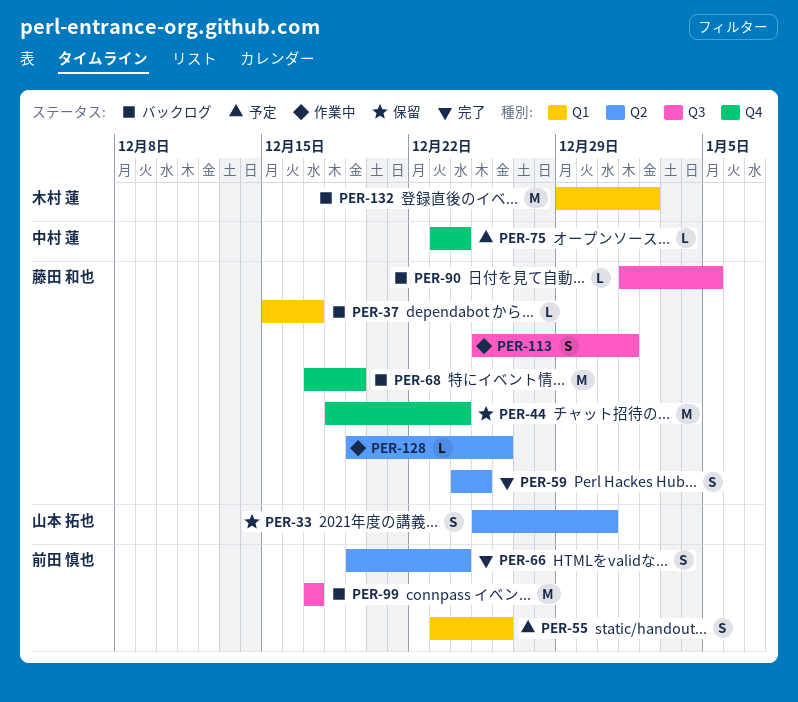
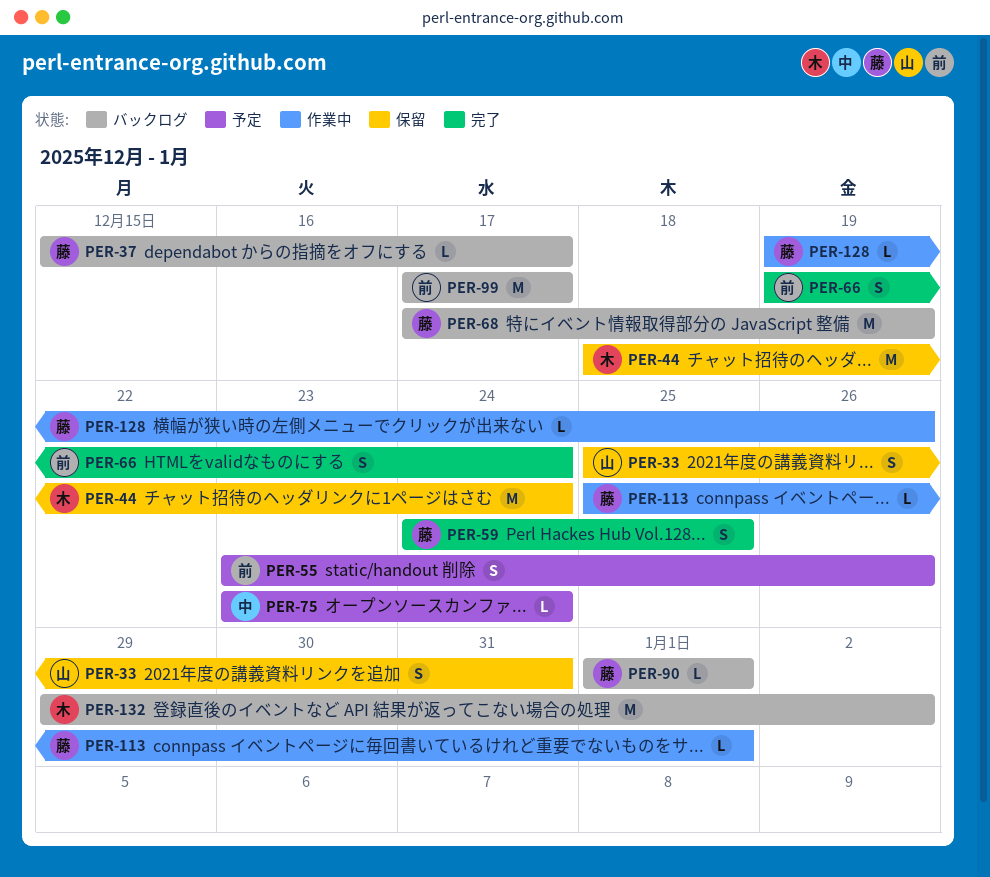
PER-44, owner: 藤田 和也 -> 木村 蓮
PER-90, due: Jan 5 -> Jan 1
PER-113, estimate: S -> L

